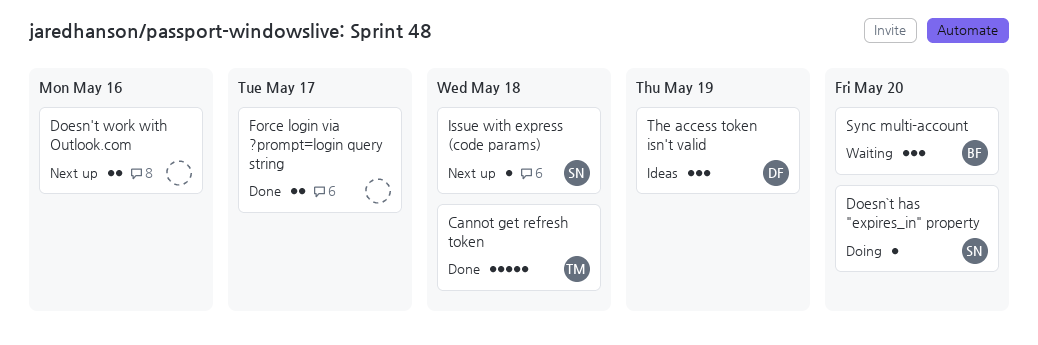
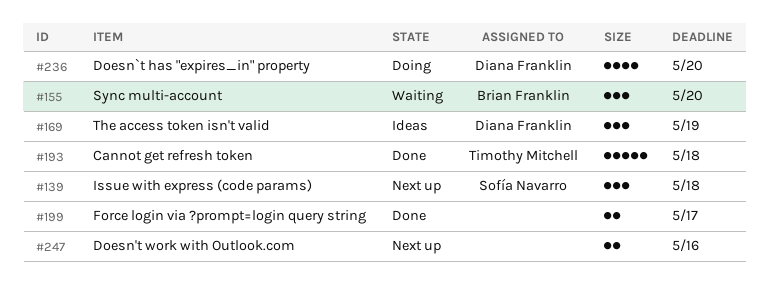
Doesn`t has "expires_in" property, owner: Sofía Navarro -> Diana Franklin
Doesn`t has "expires_in" property, estimate: 1 -> 4
Issue with express (code params), estimate: 1 -> 3

